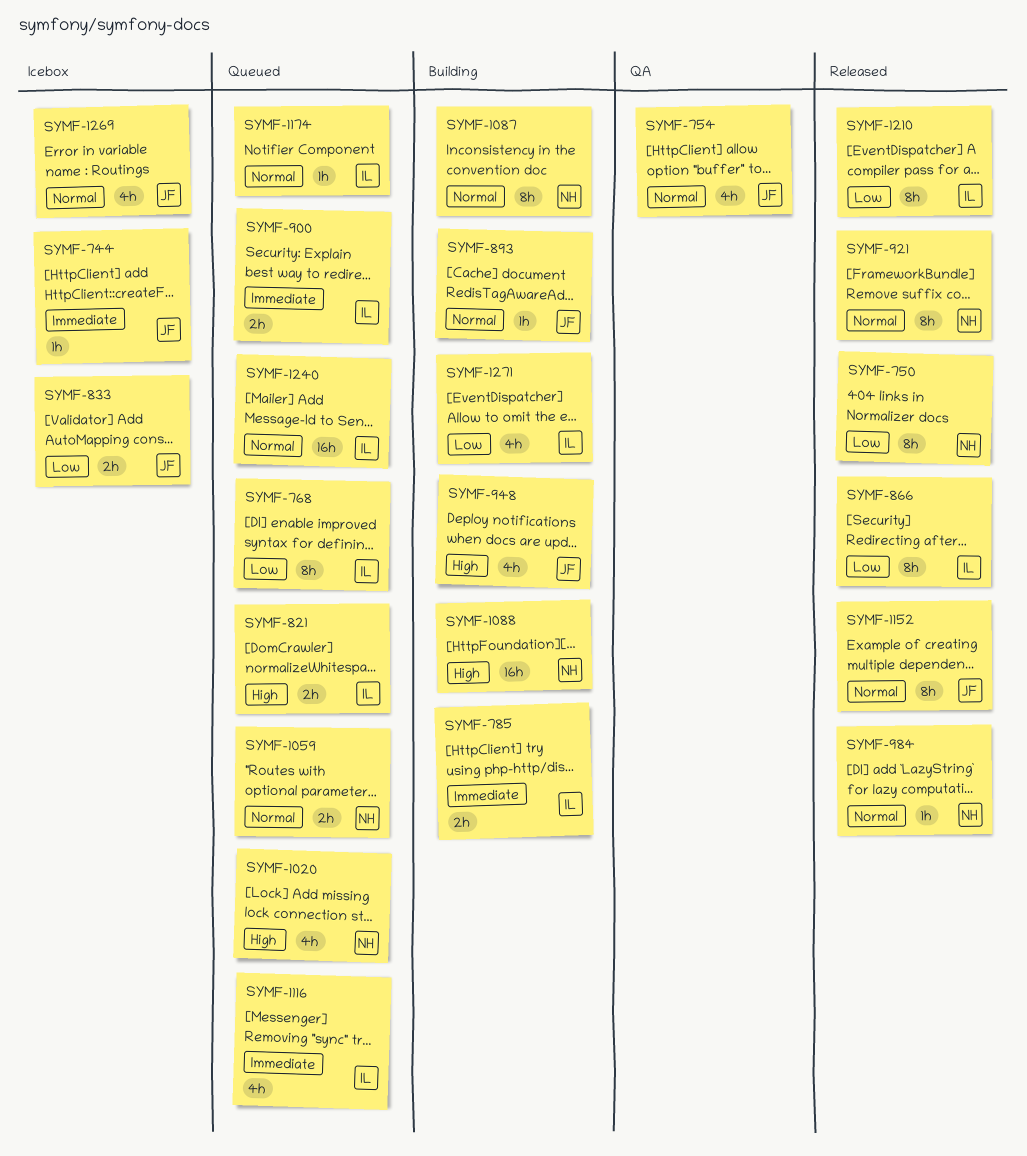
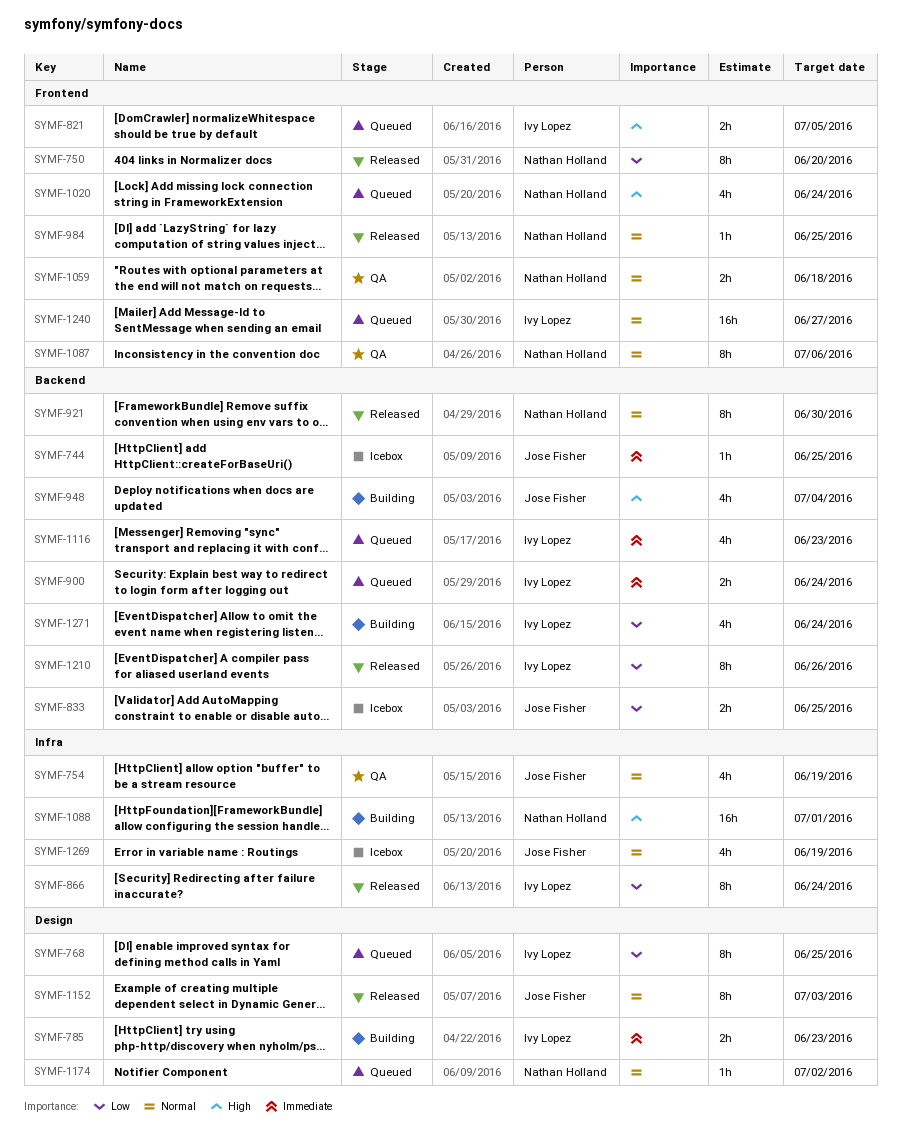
SYMF-893: present -> none
SYMF-1059, status: Queued -> QA
SYMF-1087, status: Building -> QA
SYMF-1174, owner: Ivy Lopez -> Nathan Holland

